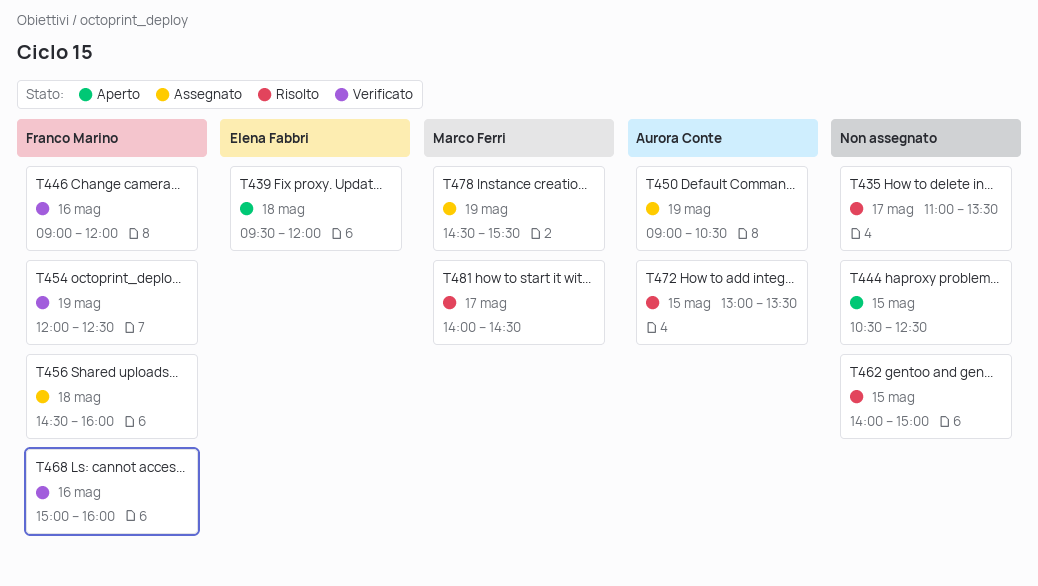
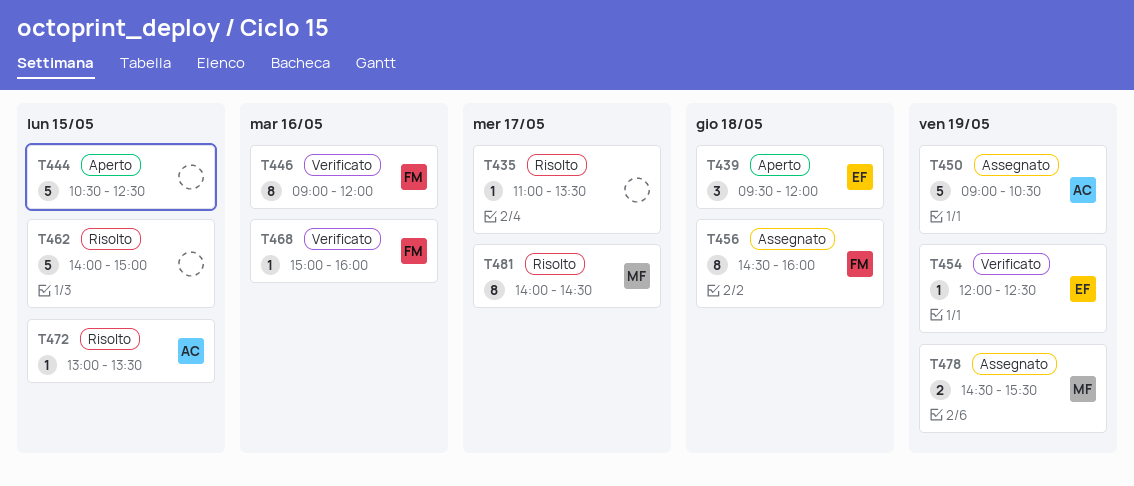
T454, owner: Franco Marino -> Elena Fabbri

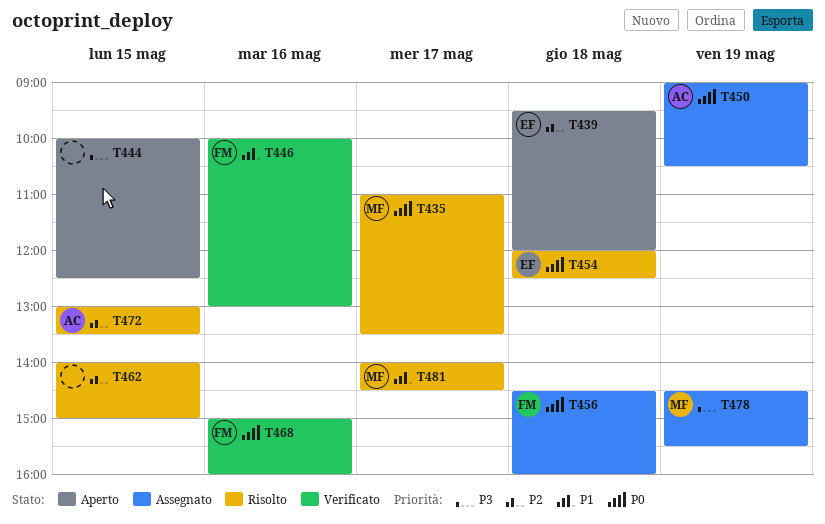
T435, owner: none -> MF
T444, begins: 10:30 -> 10:00
T446, begins: 09:00 -> 10:00
T446, ends: 12:00 -> 13:00
T454, status: Verificato -> Risolto
T454, day: May 19 -> May 18

